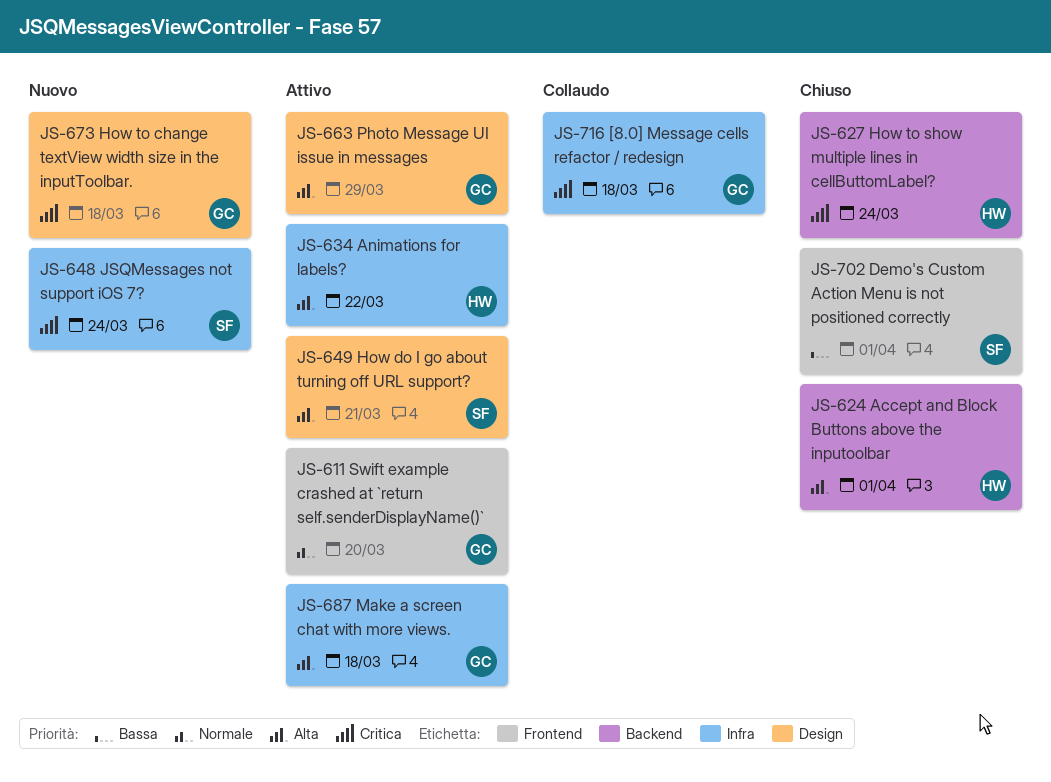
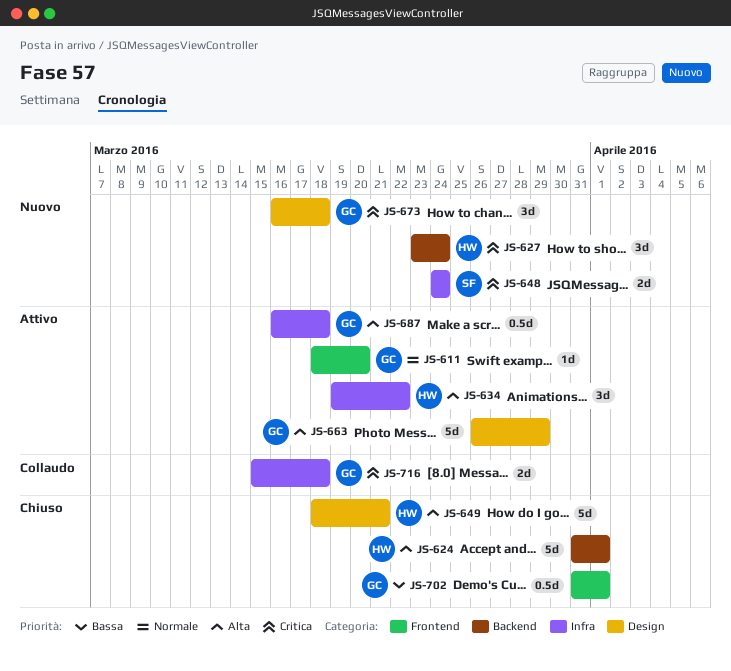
JS-627, status: Chiuso -> Nuovo
JS-649, status: Attivo -> Chiuso
JS-649, owner: SF -> HW
JS-702, owner: SF -> GC

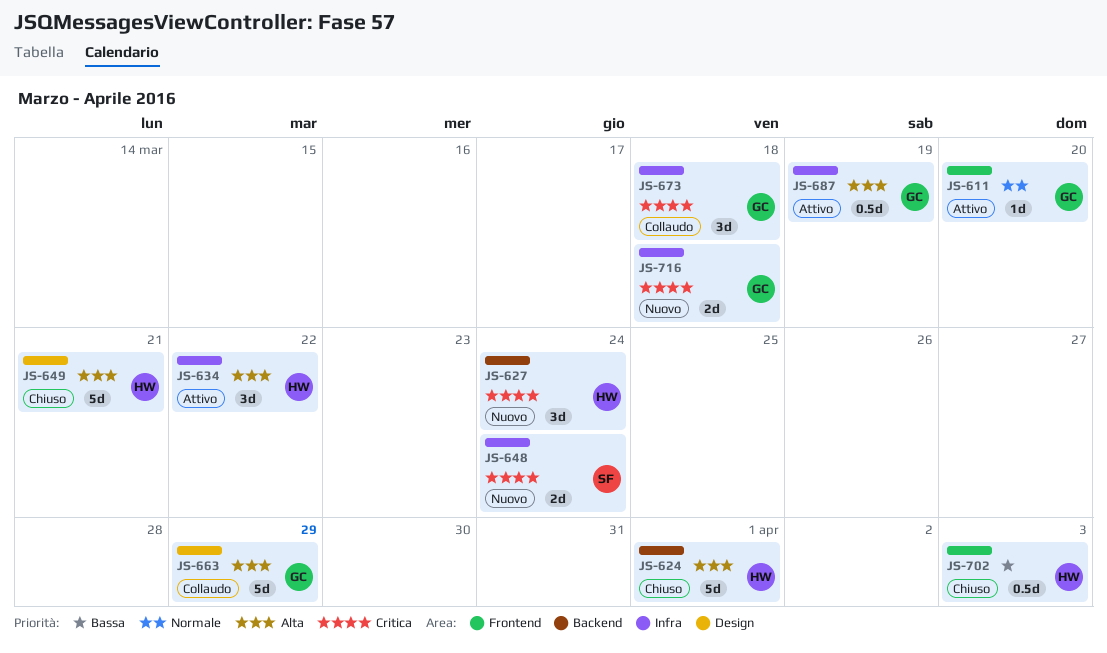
JS-663, status: Attivo -> Collaudo
JS-673, status: Nuovo -> Collaudo
JS-673, label: Design -> Infra
JS-687, due: Mar 18 -> Mar 19
JS-702, owner: GC -> HW
JS-702, due: Apr 1 -> Apr 3
JS-716, status: Collaudo -> Nuovo

